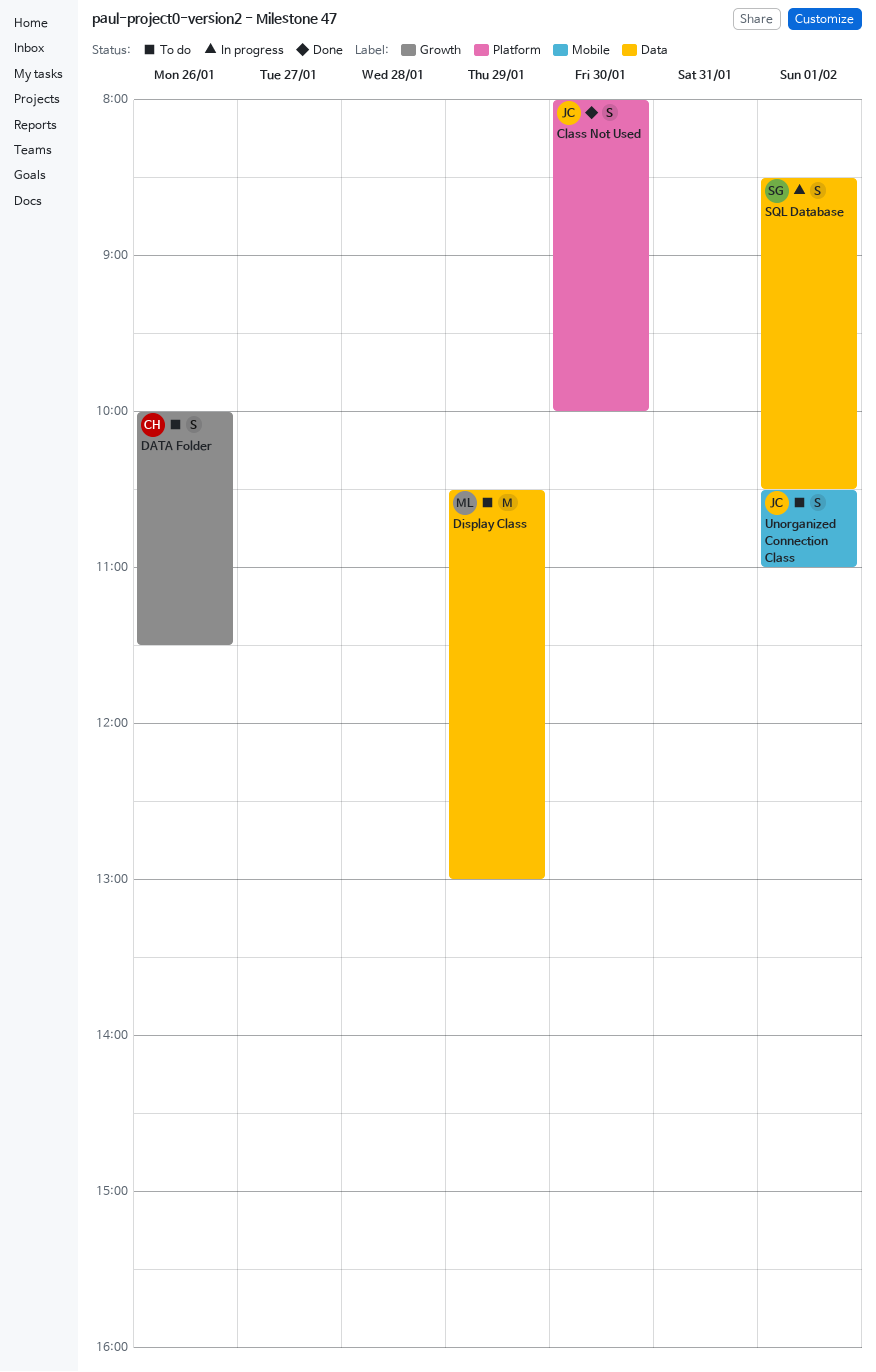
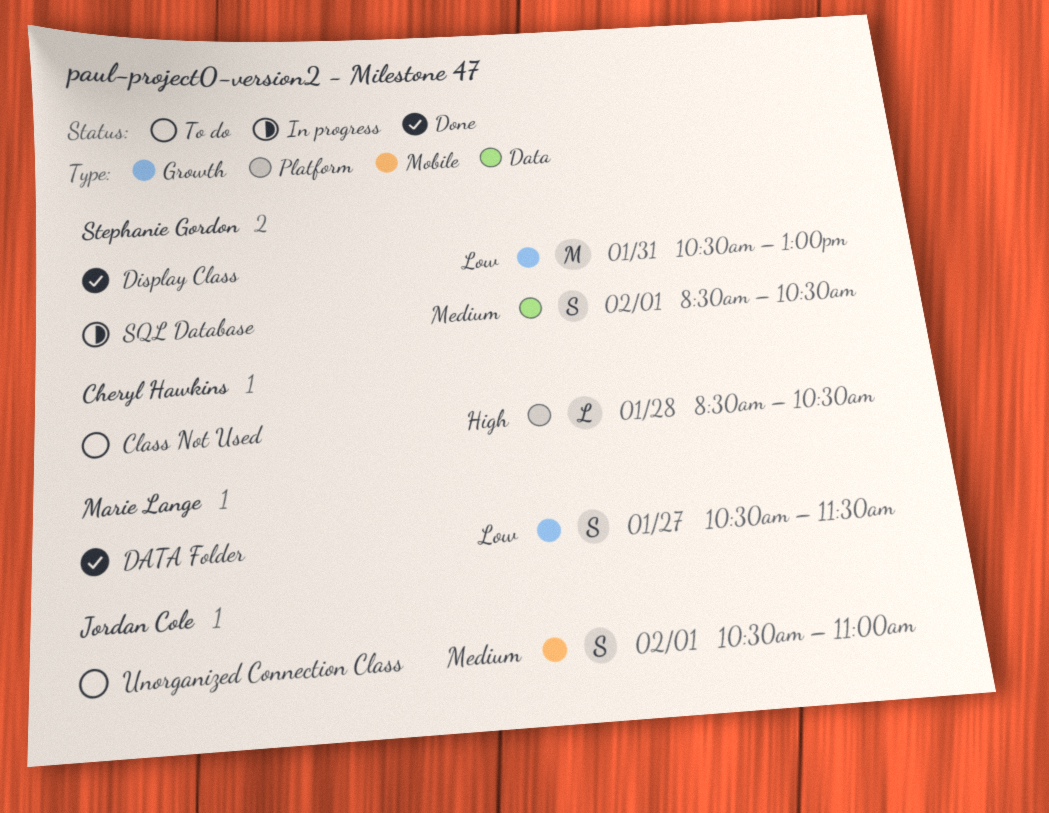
Class Not Used, status: Done -> To do
Class Not Used, owner: Jordan Cole -> Cheryl Hawkins
Class Not Used, estimate: S -> L
Class Not Used, day: Jan 30 -> Jan 28
Class Not Used, begins: 08:00 -> 08:30
Class Not Used, ends: 10:00 -> 10:30
DATA Folder, status: To do -> Done
DATA Folder, owner: Cheryl Hawkins -> Marie Lange
DATA Folder, day: Jan 26 -> Jan 27
DATA Folder, begins: 10:00 -> 10:30
Display Class, status: To do -> Done
Display Class, owner: Marie Lange -> Stephanie Gordon
Display Class, label: Data -> Growth
Display Class, day: Jan 29 -> Jan 31

